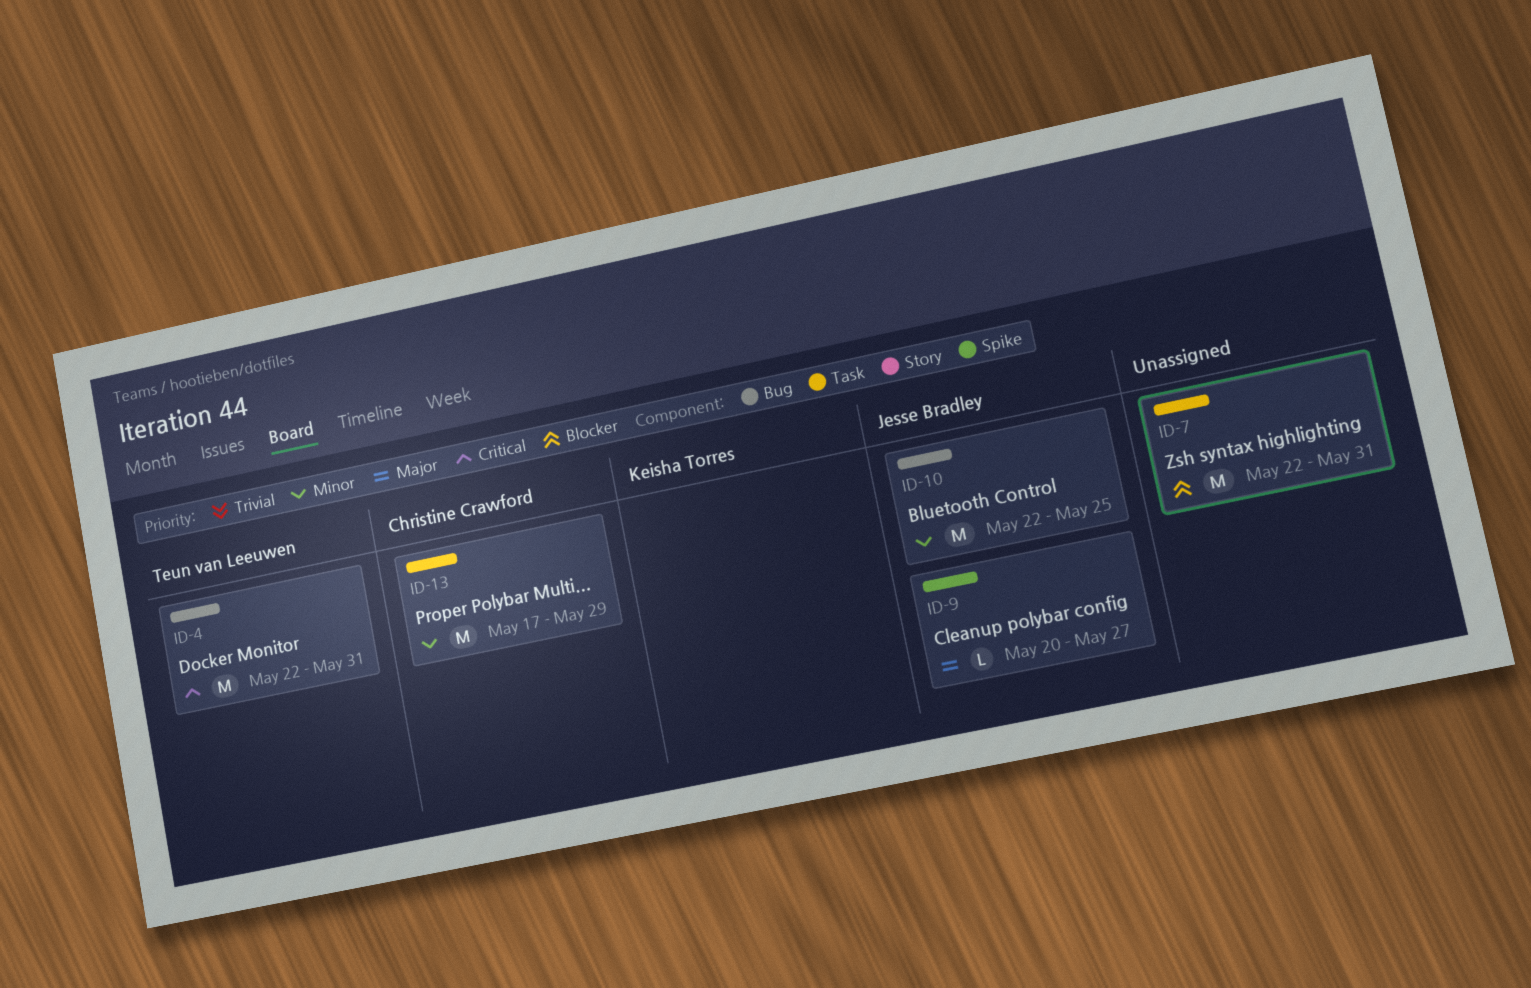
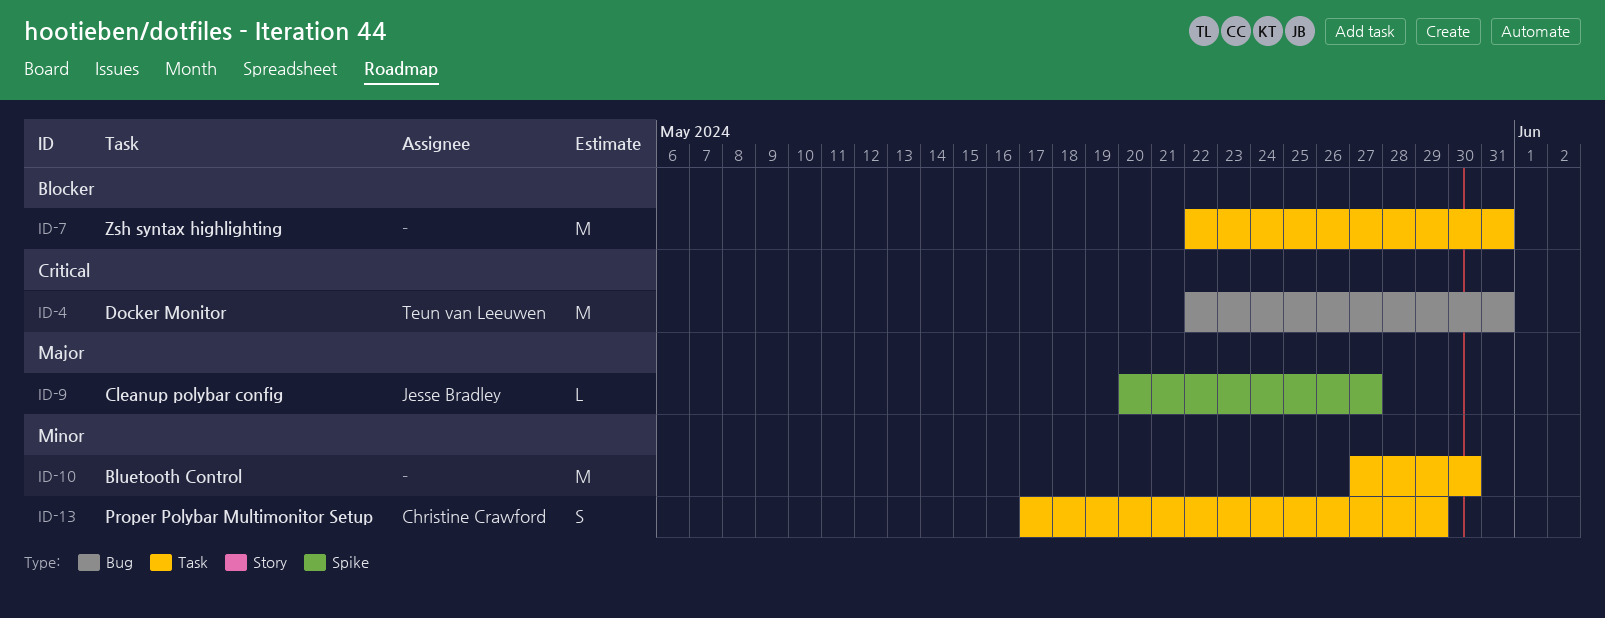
ID-10, owner: Jesse Bradley -> none
ID-10, label: Bug -> Task
ID-10, start: May 22 -> May 27
ID-10, due: May 25 -> May 30
ID-13, estimate: M -> S

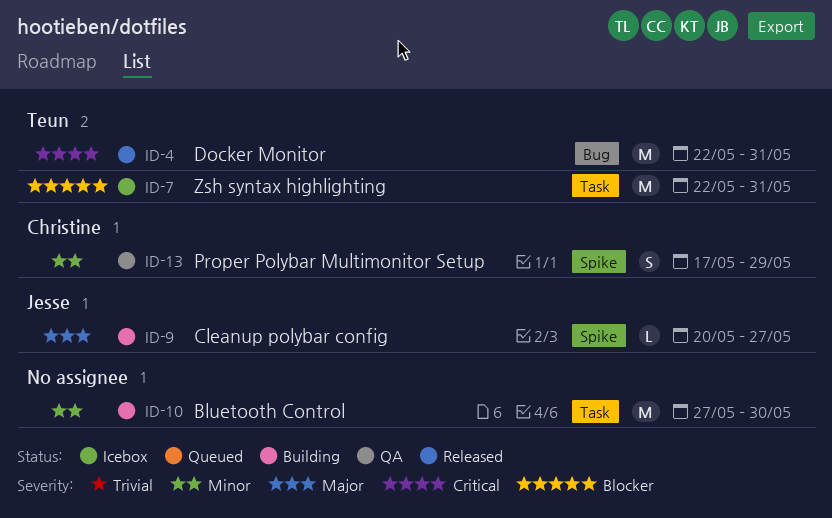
ID-7, owner: none -> Teun van Leeuwen
ID-13, label: Task -> Spike

